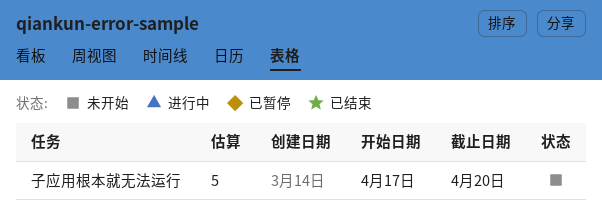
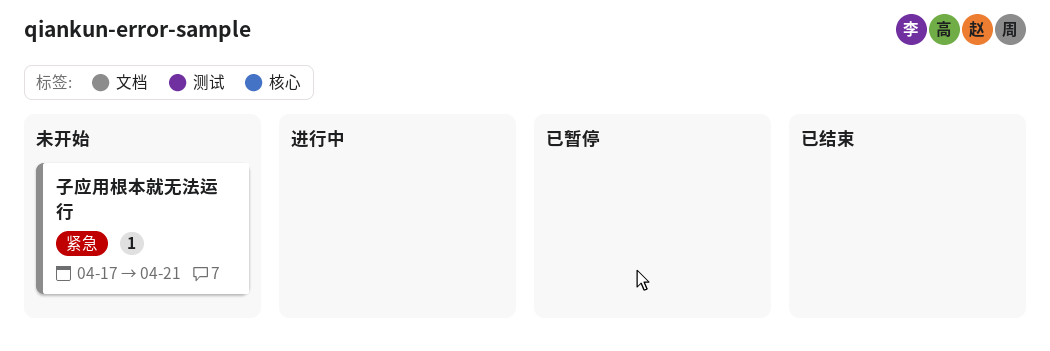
子应用根本就无法运行, estimate: 5 -> 1
子应用根本就无法运行, due: Apr 20 -> Apr 21

